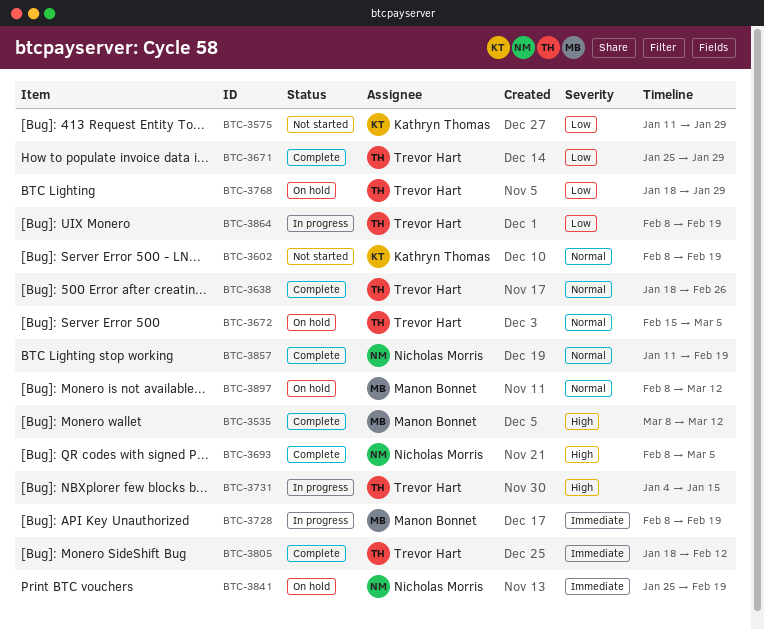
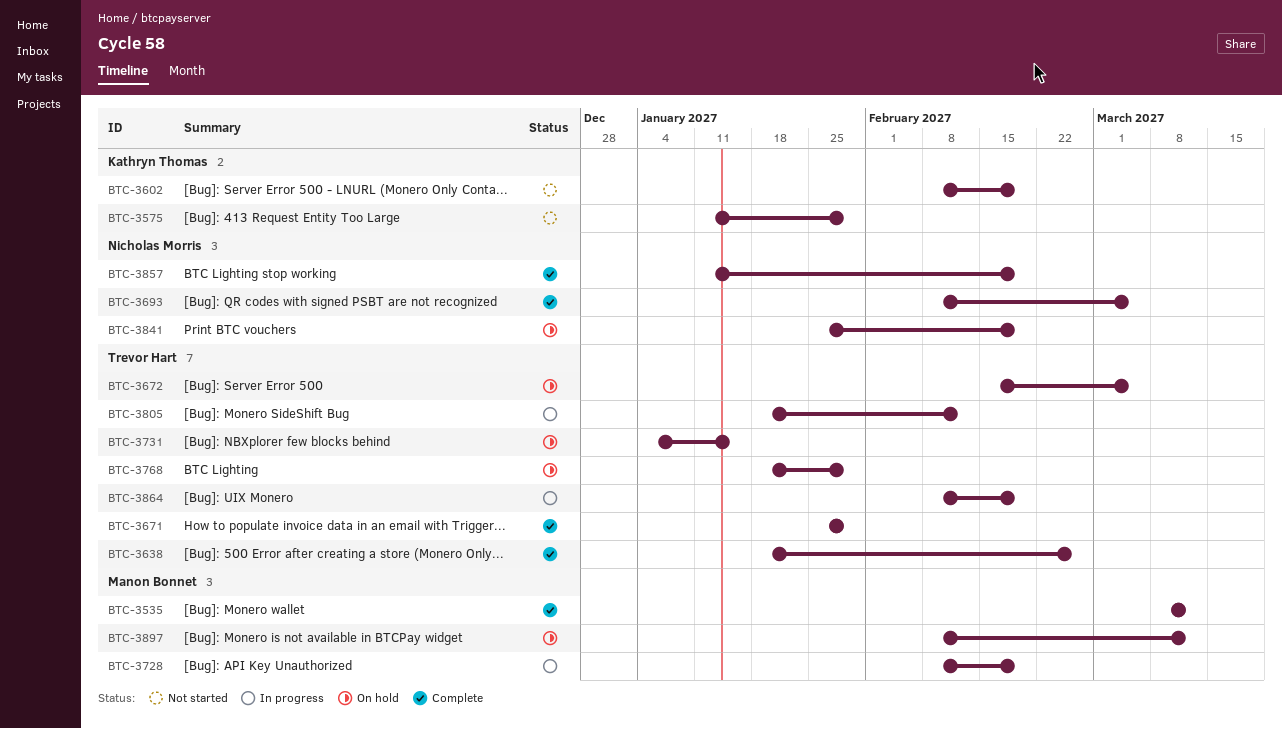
BTC-3731, status: In progress -> On hold
BTC-3805, status: Complete -> In progress

